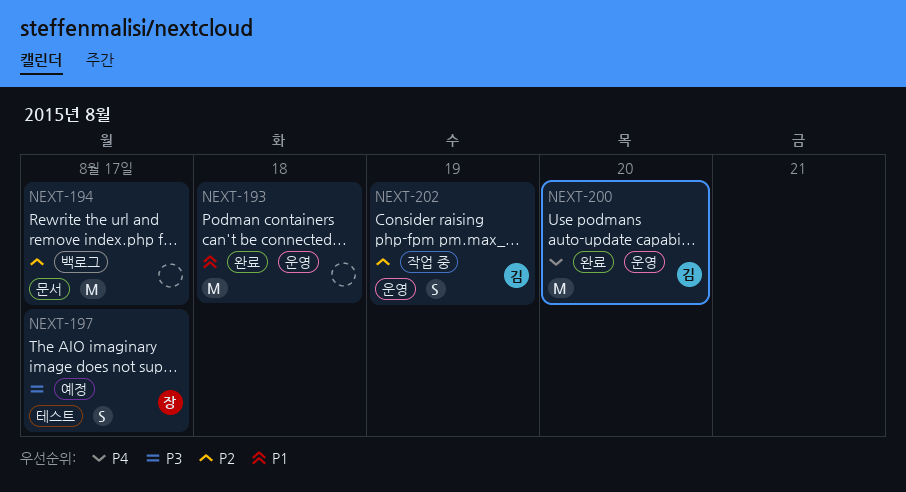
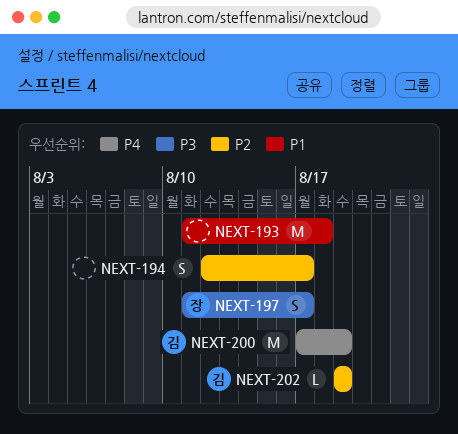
NEXT-194, estimate: M -> S
NEXT-200, due: Aug 20 -> Aug 19
NEXT-202, estimate: S -> L

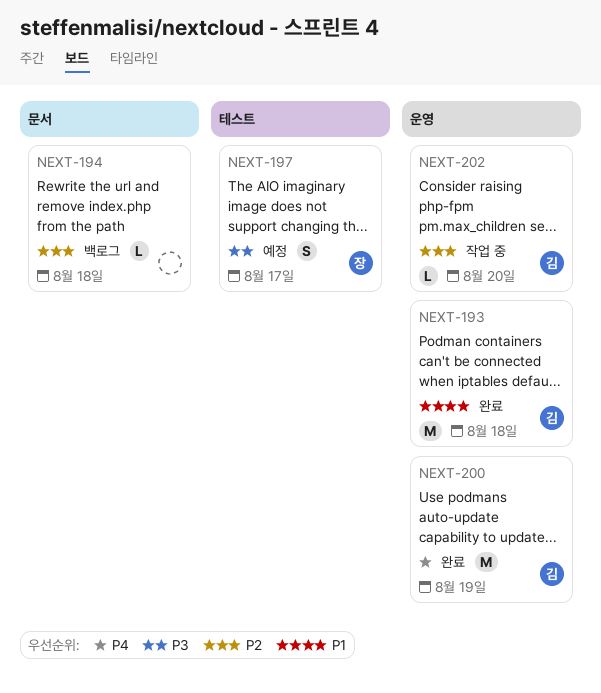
NEXT-193, owner: none -> 김
NEXT-194, estimate: S -> L
NEXT-194, due: Aug 17 -> Aug 18
NEXT-202, due: Aug 19 -> Aug 20

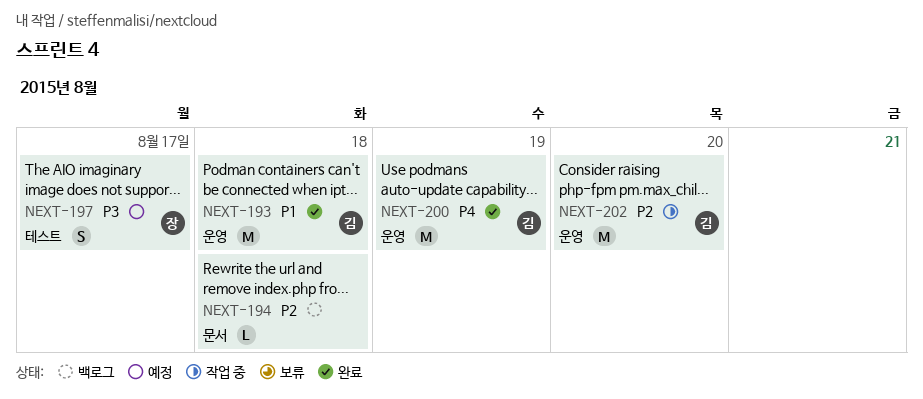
NEXT-202, estimate: L -> M

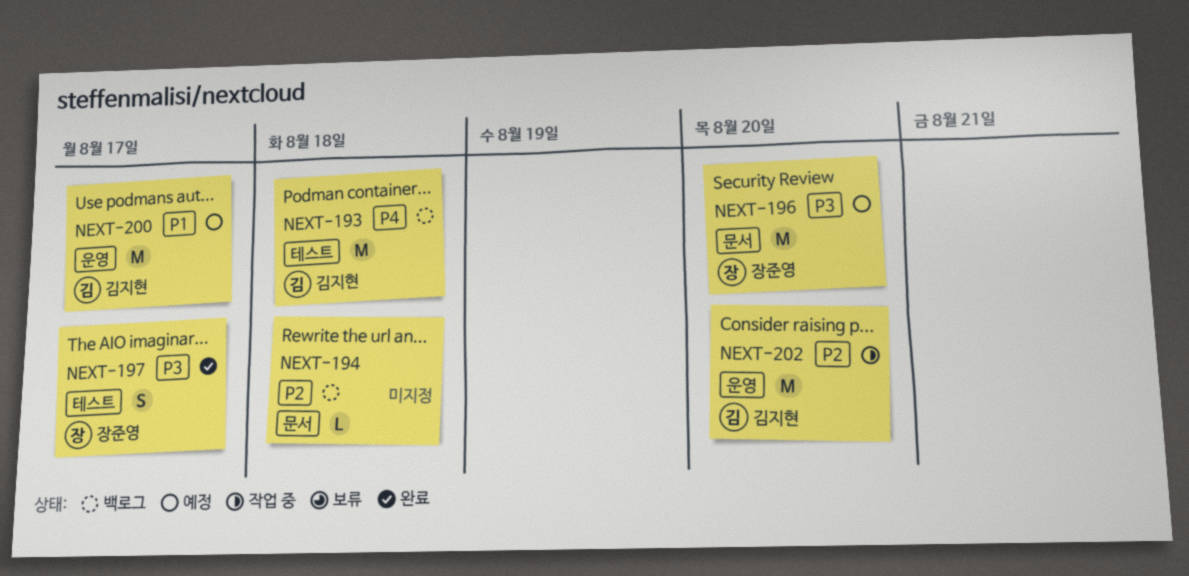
NEXT-193, status: 완료 -> 백로그
NEXT-193, priority: P1 -> P4
NEXT-193, label: 운영 -> 테스트
NEXT-196: none -> present
NEXT-197, status: 예정 -> 완료
NEXT-200, status: 완료 -> 예정
NEXT-200, priority: P4 -> P1
NEXT-200, due: Aug 19 -> Aug 17

